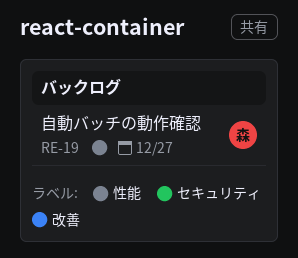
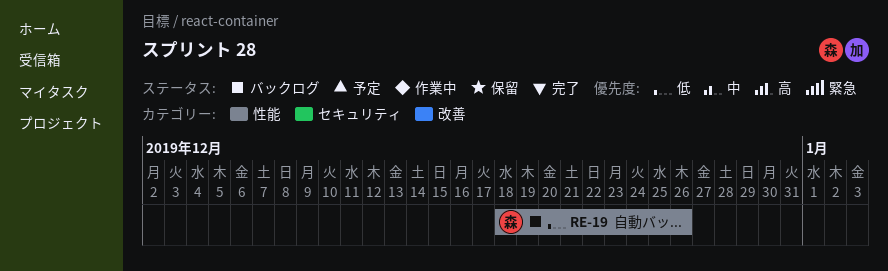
RE-19, due: Dec 27 -> Dec 26

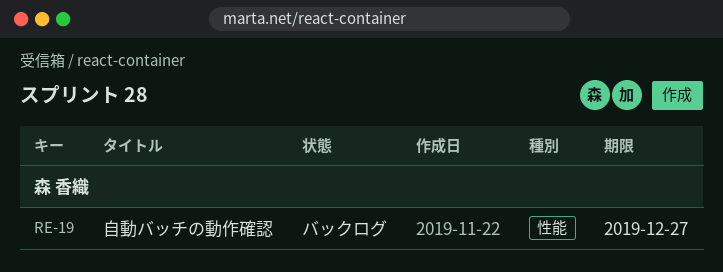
RE-19, due: Dec 26 -> Dec 27

